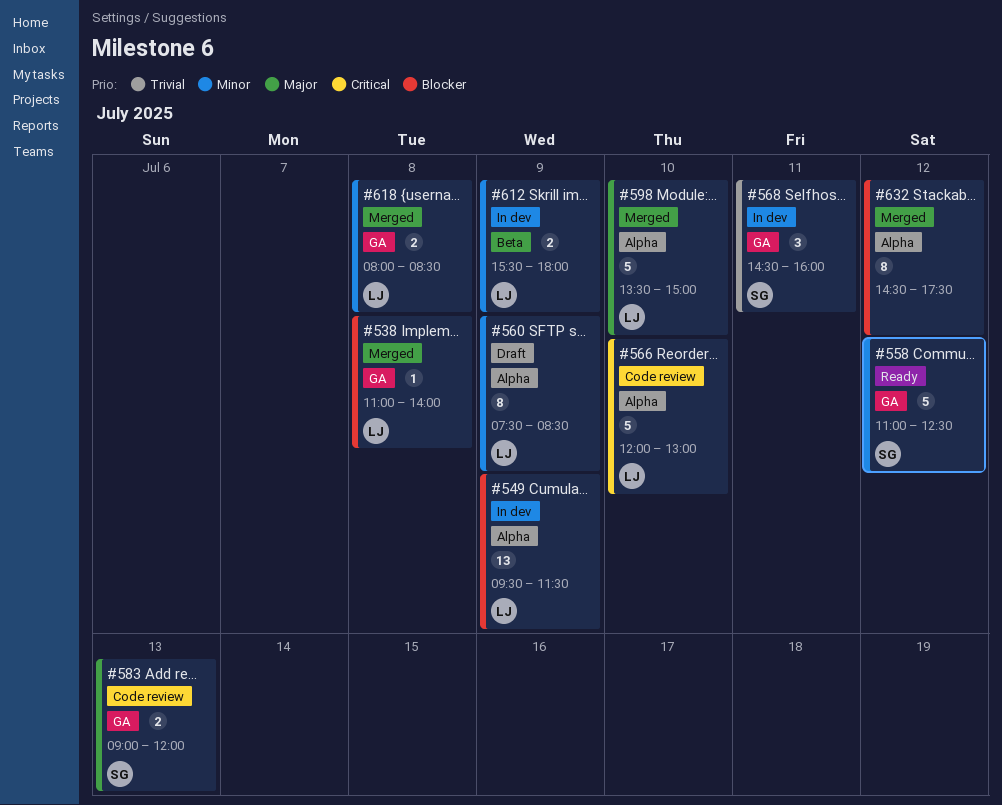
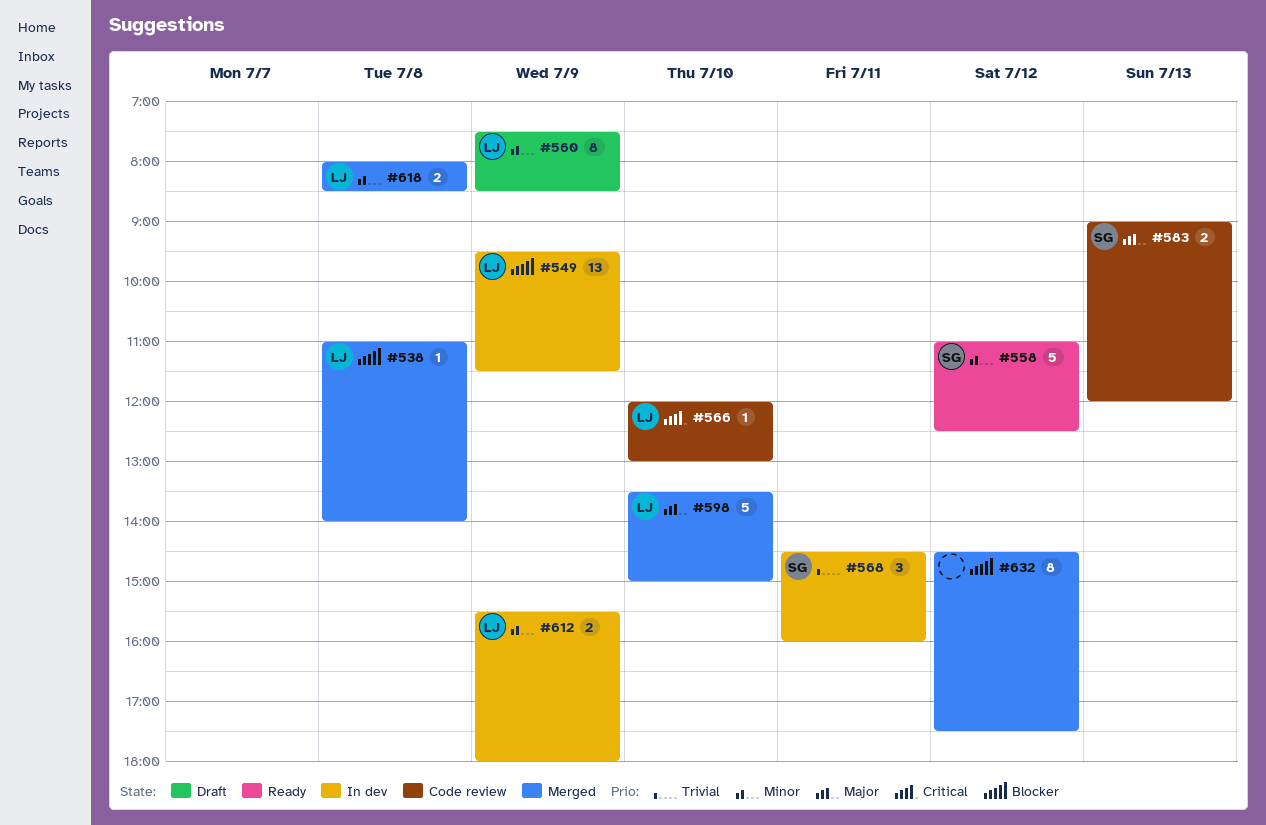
#566, estimate: 5 -> 1

